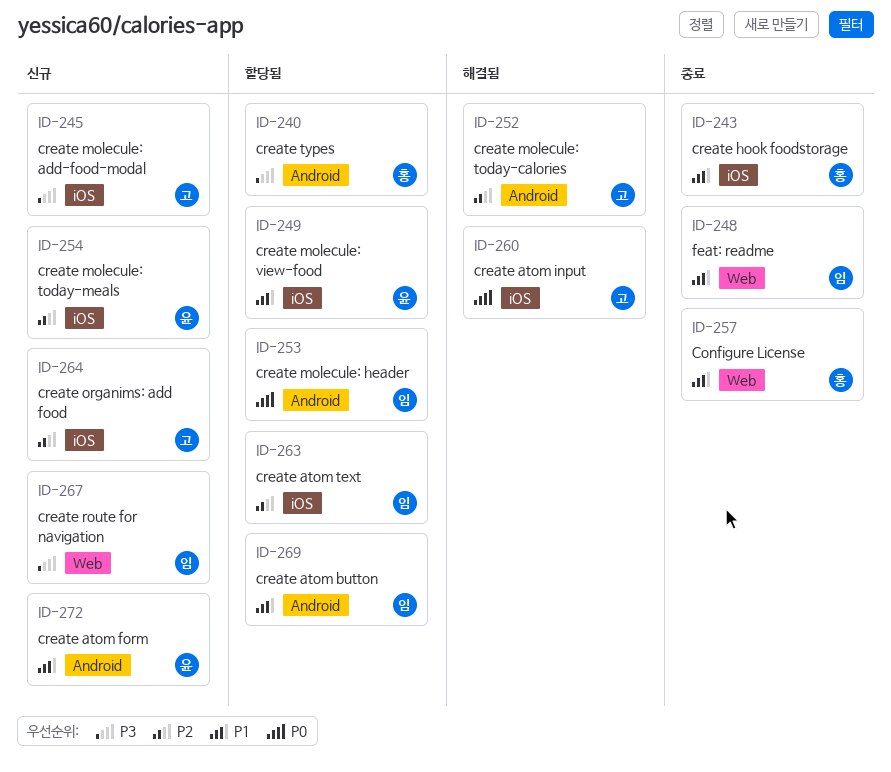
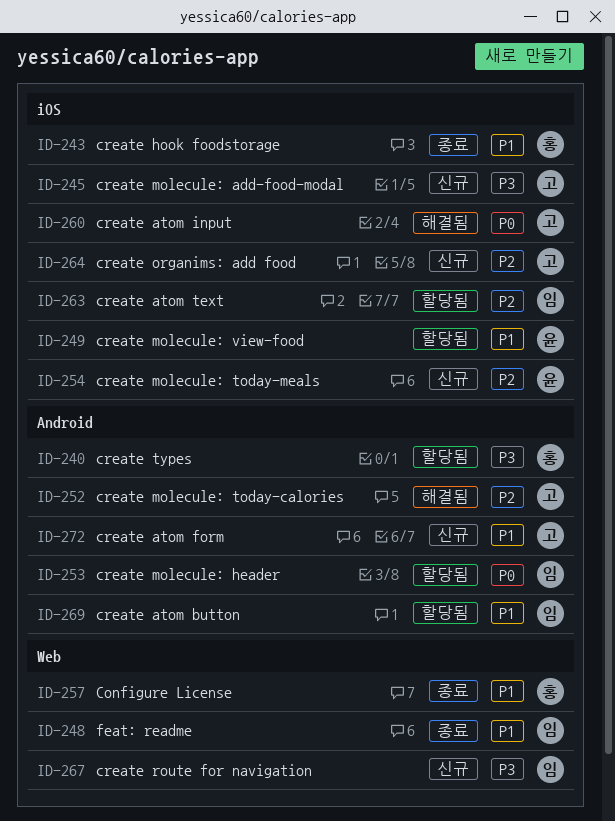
ID-272, owner: 윤 -> 고

